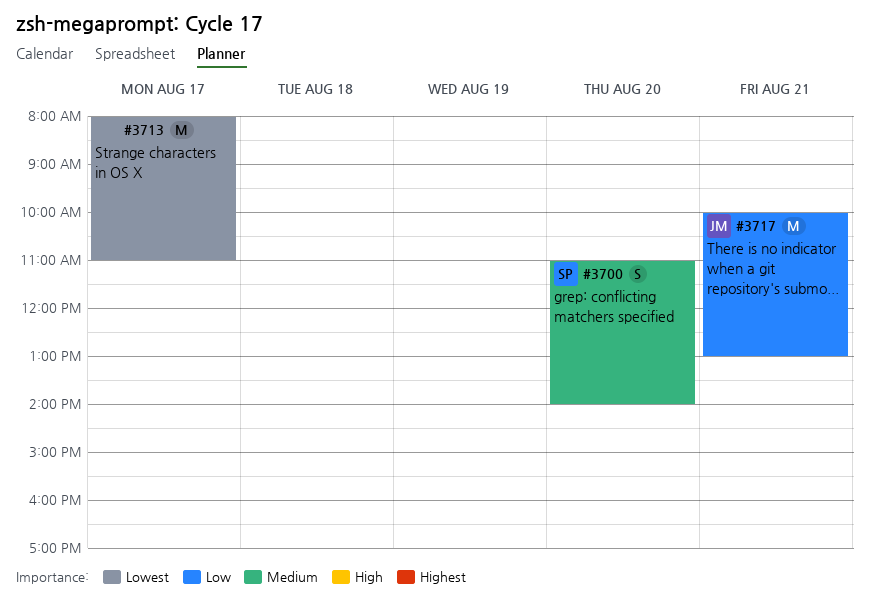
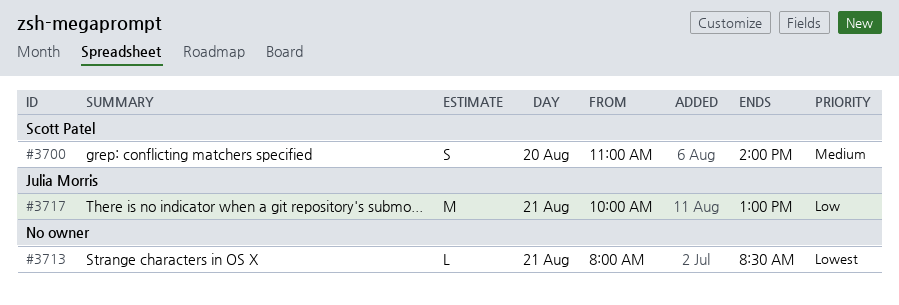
#3713, estimate: M -> L
#3713, day: Aug 17 -> Aug 21
#3713, ends: 11:00 -> 08:30

